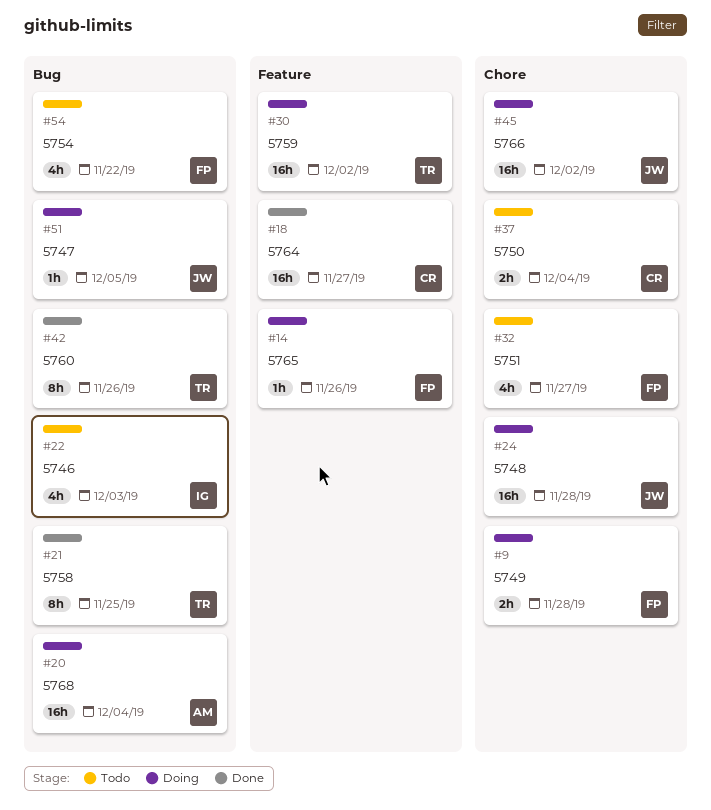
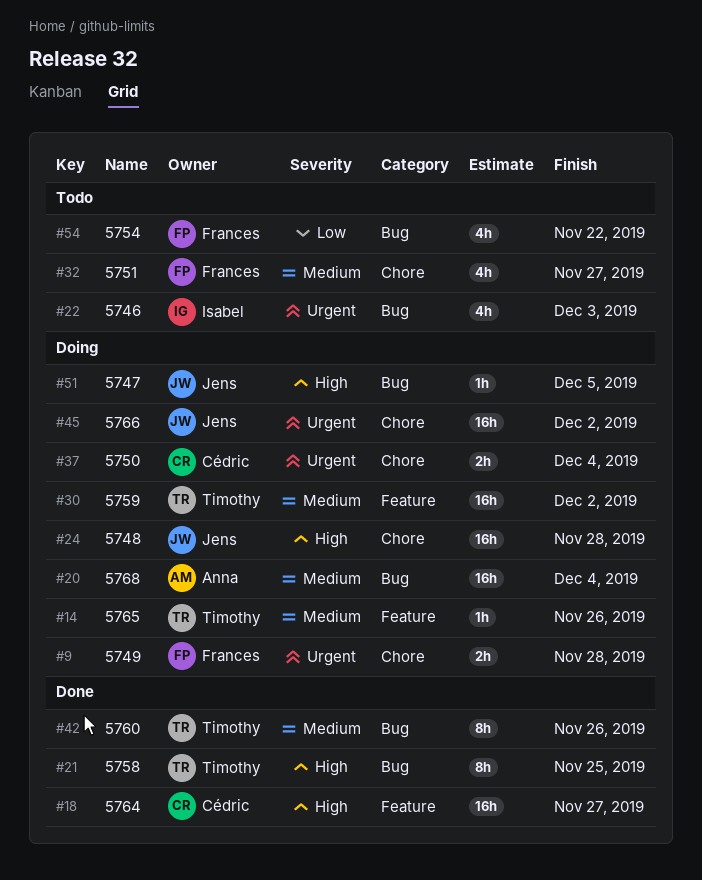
#14, owner: Frances -> Timothy
#37, status: Todo -> Doing

